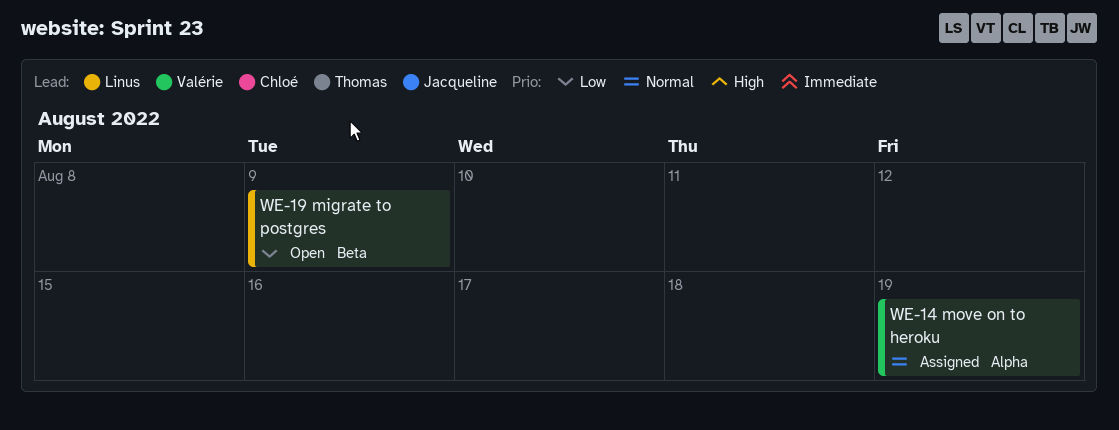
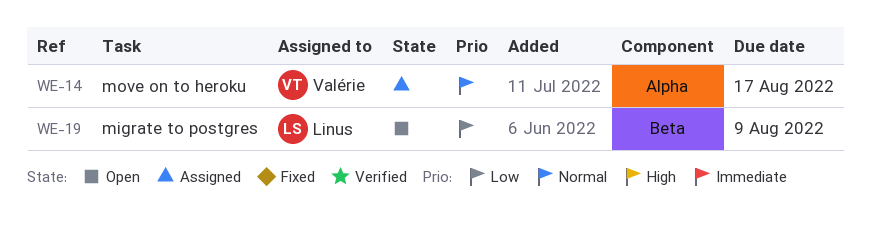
WE-14, due: Aug 19 -> Aug 17

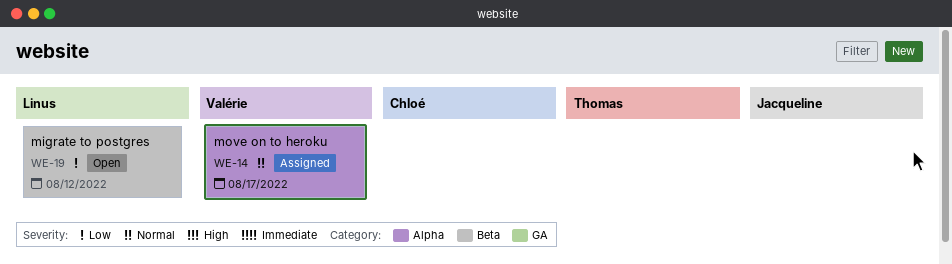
WE-19, due: Aug 9 -> Aug 12

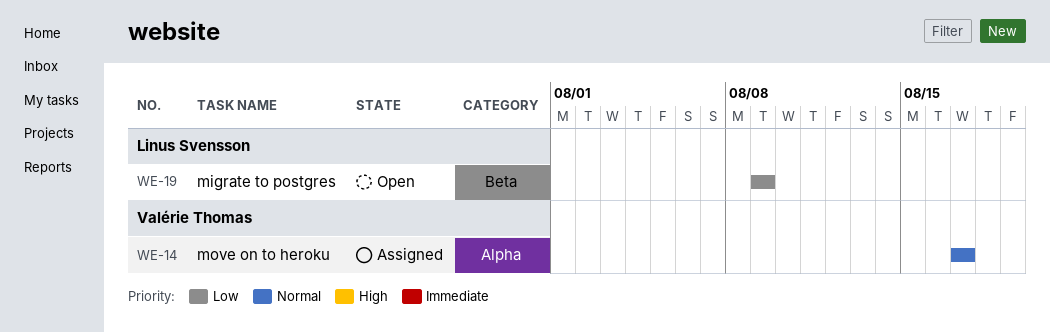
WE-19, due: Aug 12 -> Aug 9

